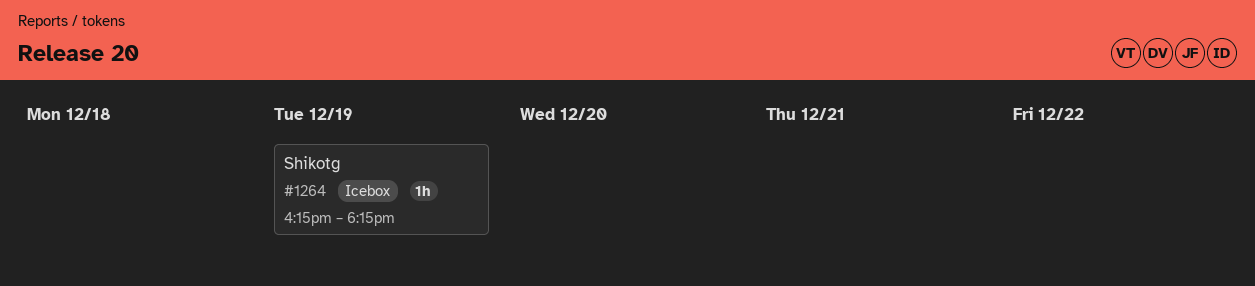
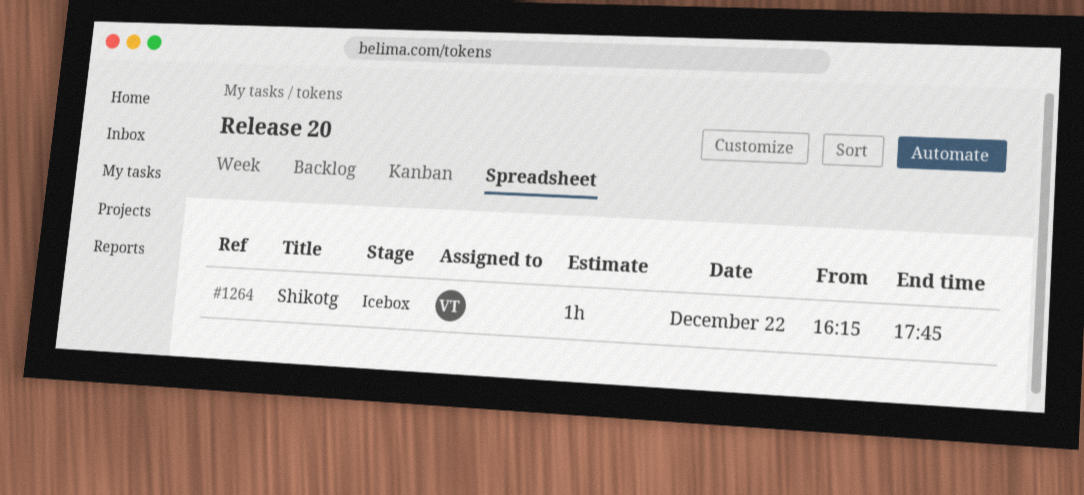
#1264, day: Dec 19 -> Dec 22
#1264, ends: 18:15 -> 17:45

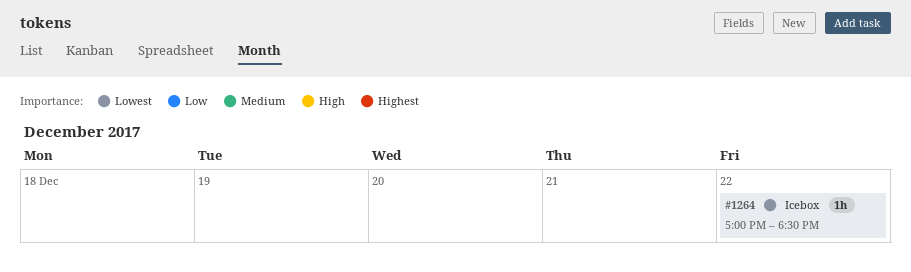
#1264, begins: 16:15 -> 17:00
#1264, ends: 17:45 -> 18:30

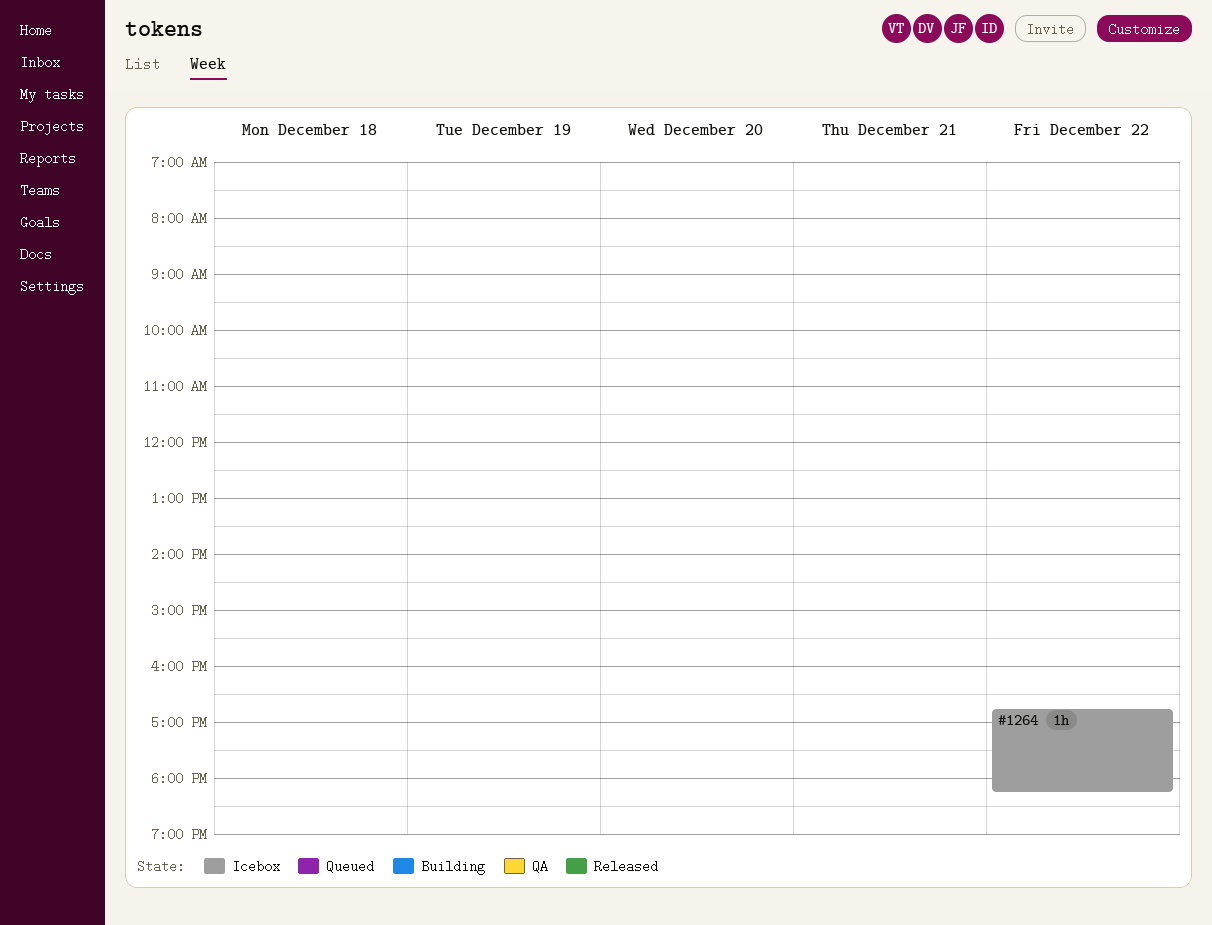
#1264, begins: 17:00 -> 16:45
#1264, ends: 18:30 -> 18:15

